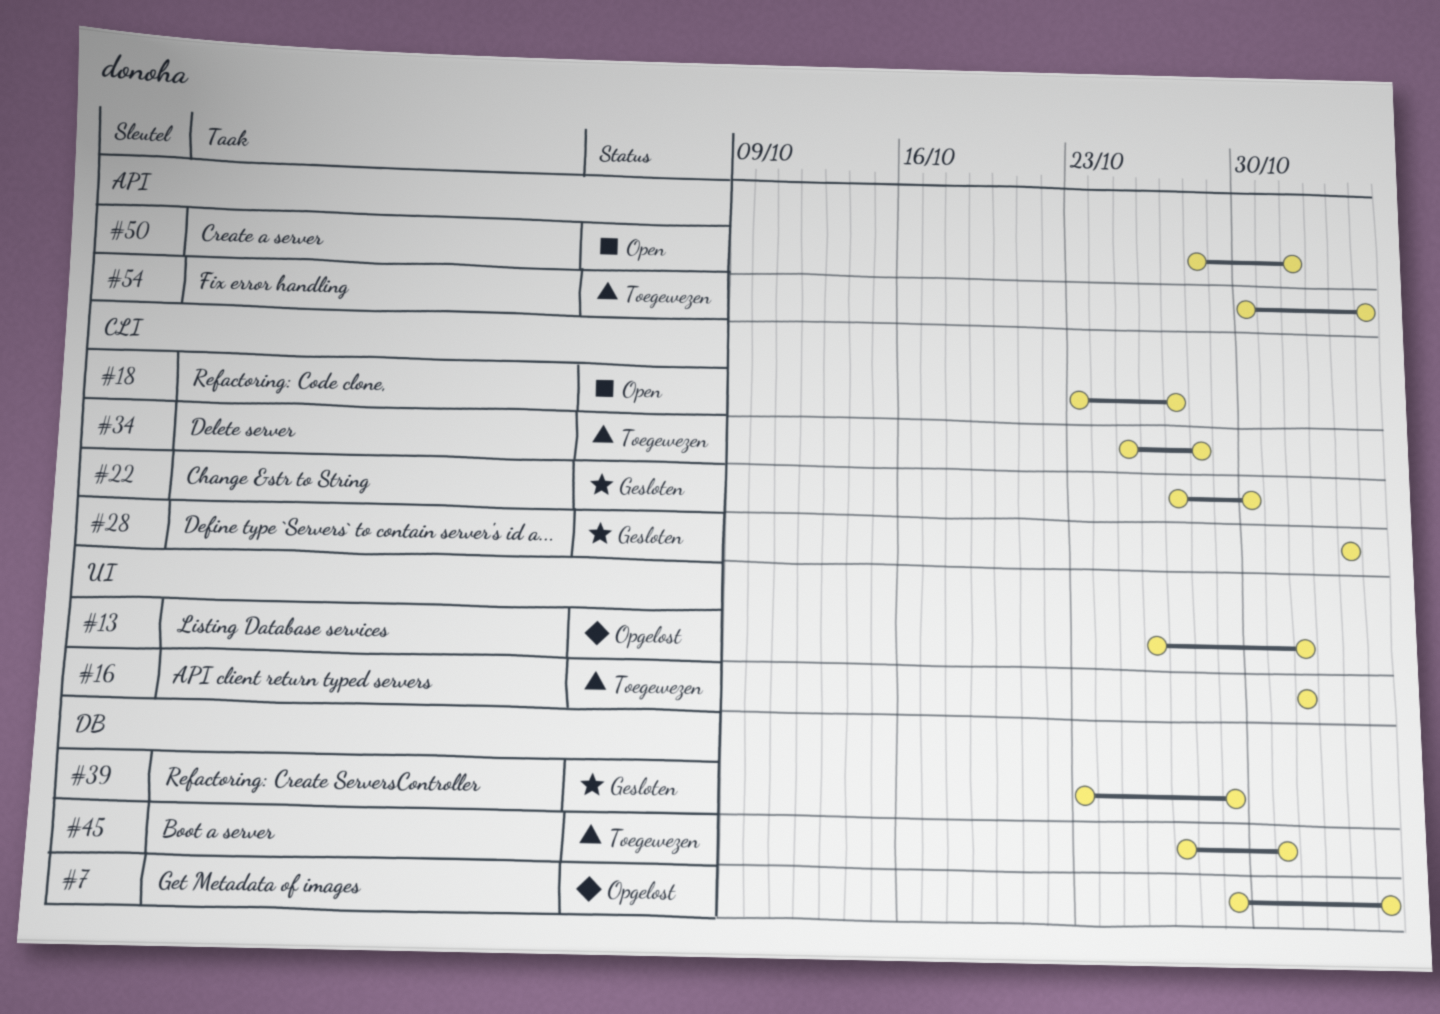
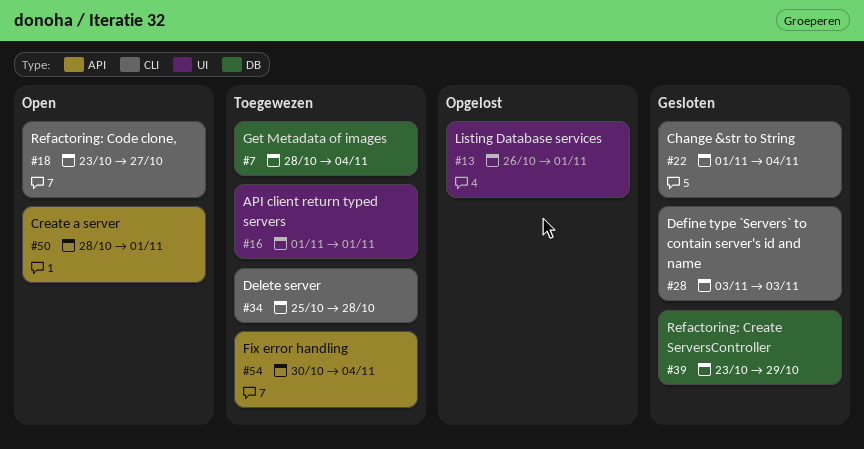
#7, status: Opgelost -> Toegewezen
#7, start: Oct 29 -> Oct 28
#22, start: Oct 27 -> Nov 1
#22, due: Oct 30 -> Nov 4
#45: present -> none

